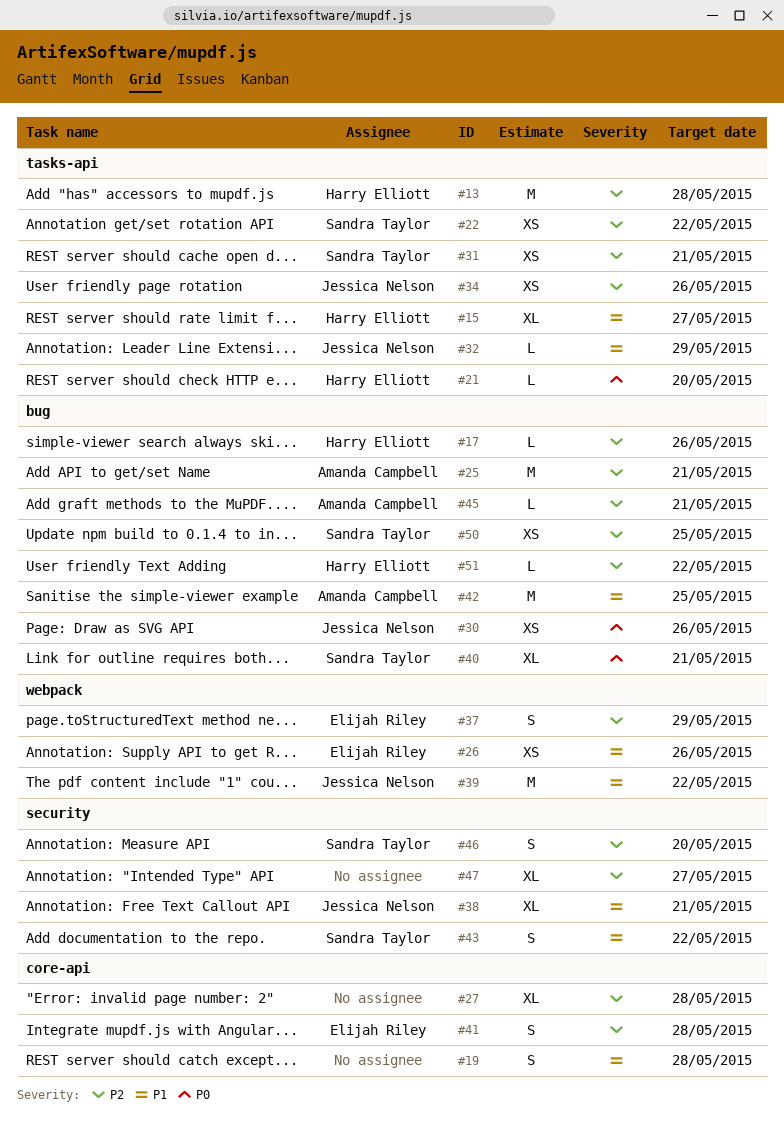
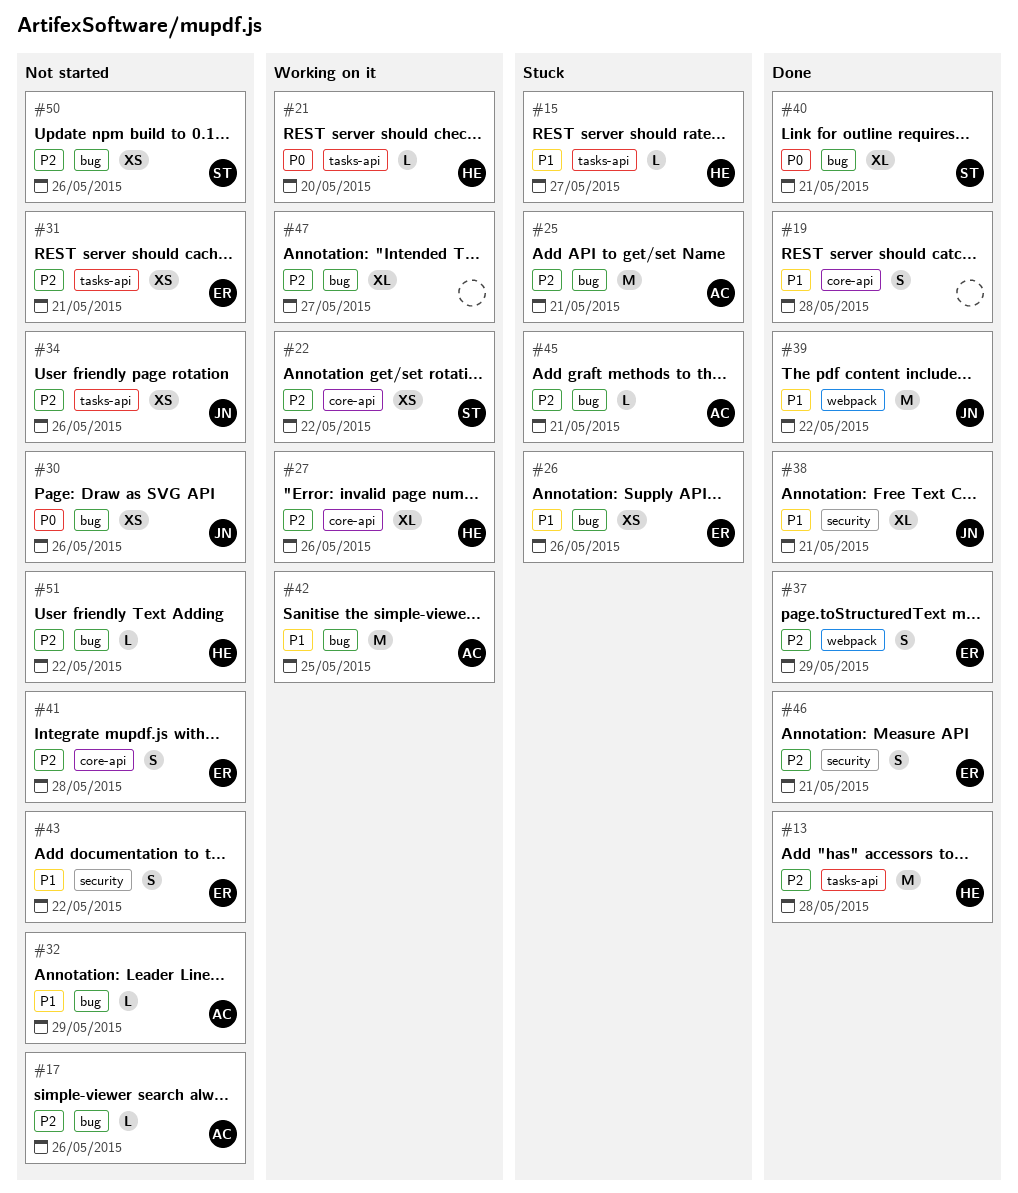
#15, estimate: XL -> L
#17, owner: Harry Elliott -> Amanda Campbell
#22, label: tasks-api -> core-api
#26, label: webpack -> bug
#27, owner: none -> Harry Elliott
#27, due: May 28 -> May 26
#31, owner: Sandra Taylor -> Elijah Riley
#32, owner: Jessica Nelson -> Amanda Campbell
#32, label: tasks-api -> bug
#43, owner: Sandra Taylor -> Elijah Riley
#46, owner: Sandra Taylor -> Elijah Riley
#46, due: May 20 -> May 21
#47, label: security -> bug
#50, due: May 25 -> May 26

